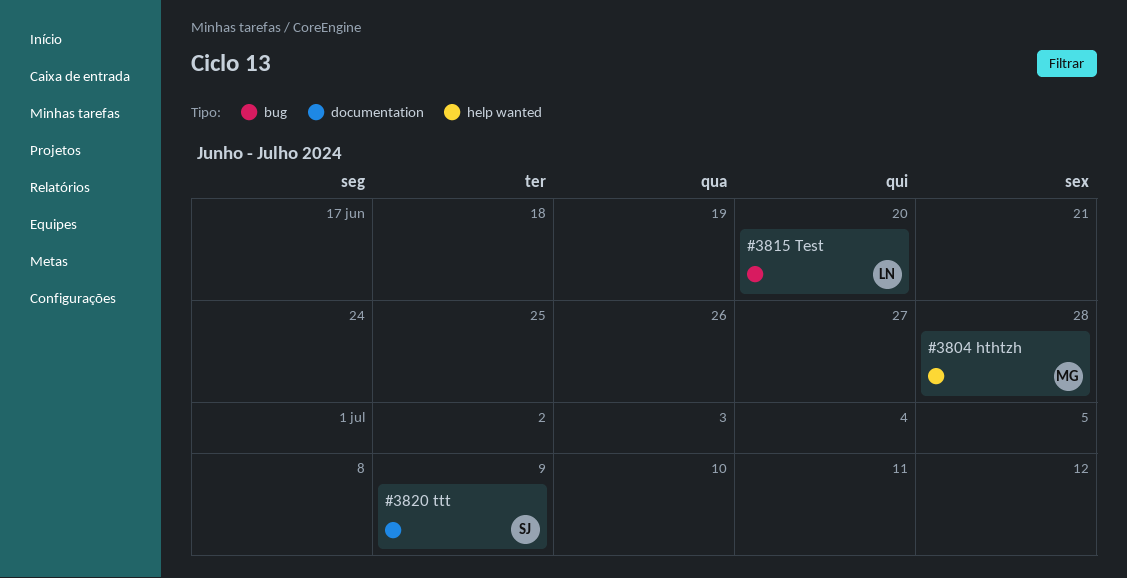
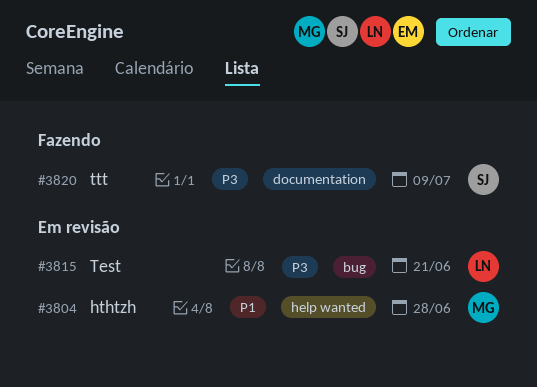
#3815, due: Jun 20 -> Jun 21

